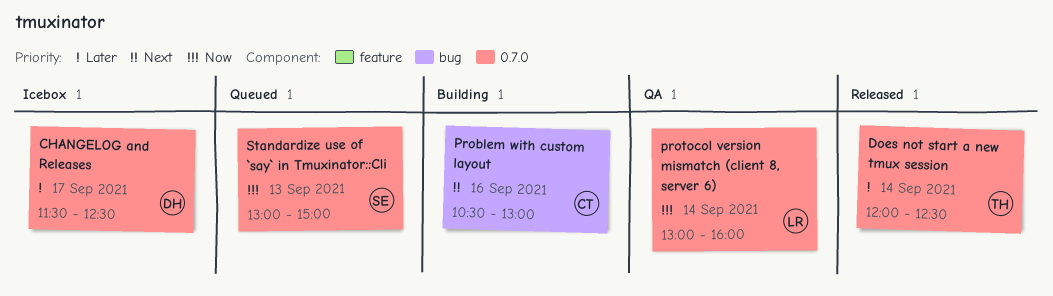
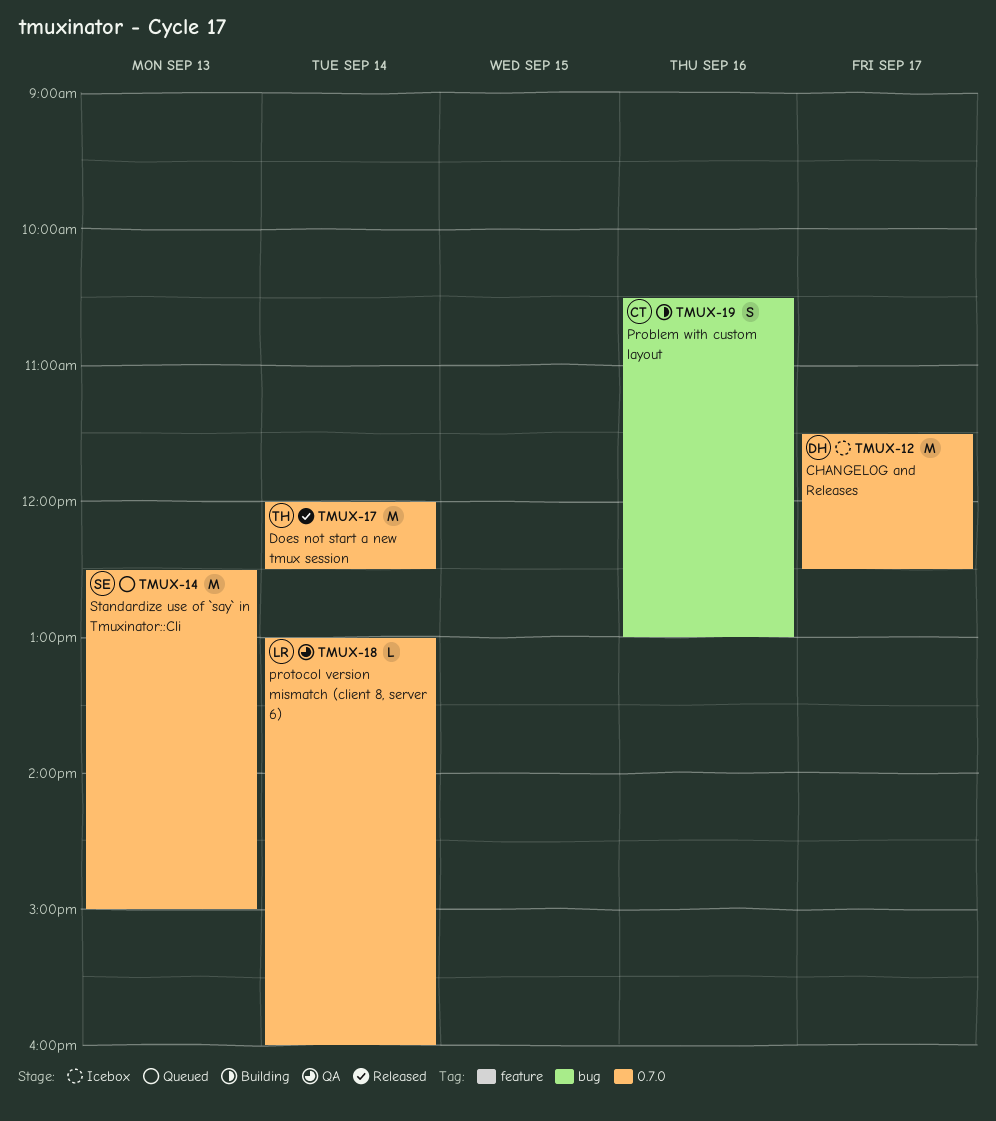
Standardize use of `say` in Tmuxinator::Cli, begins: 13:00 -> 12:30

